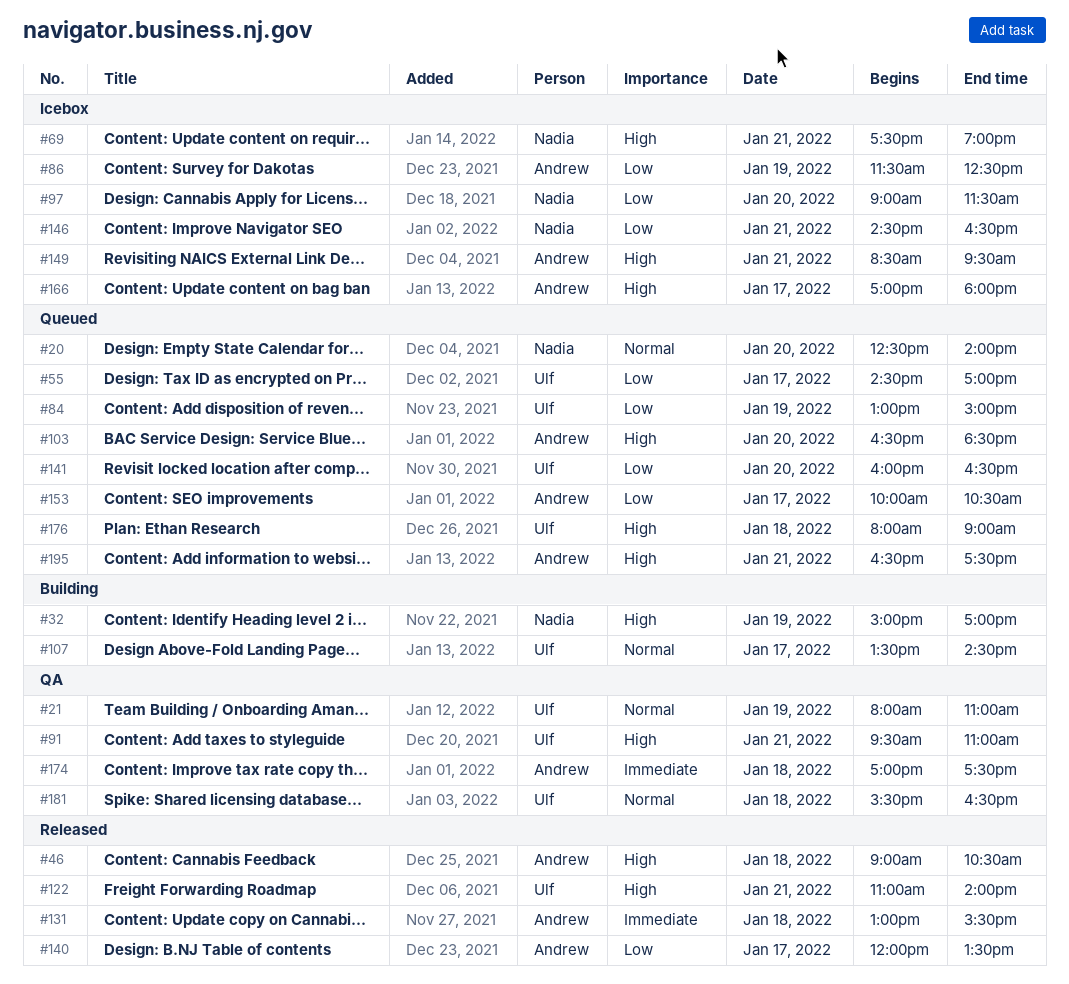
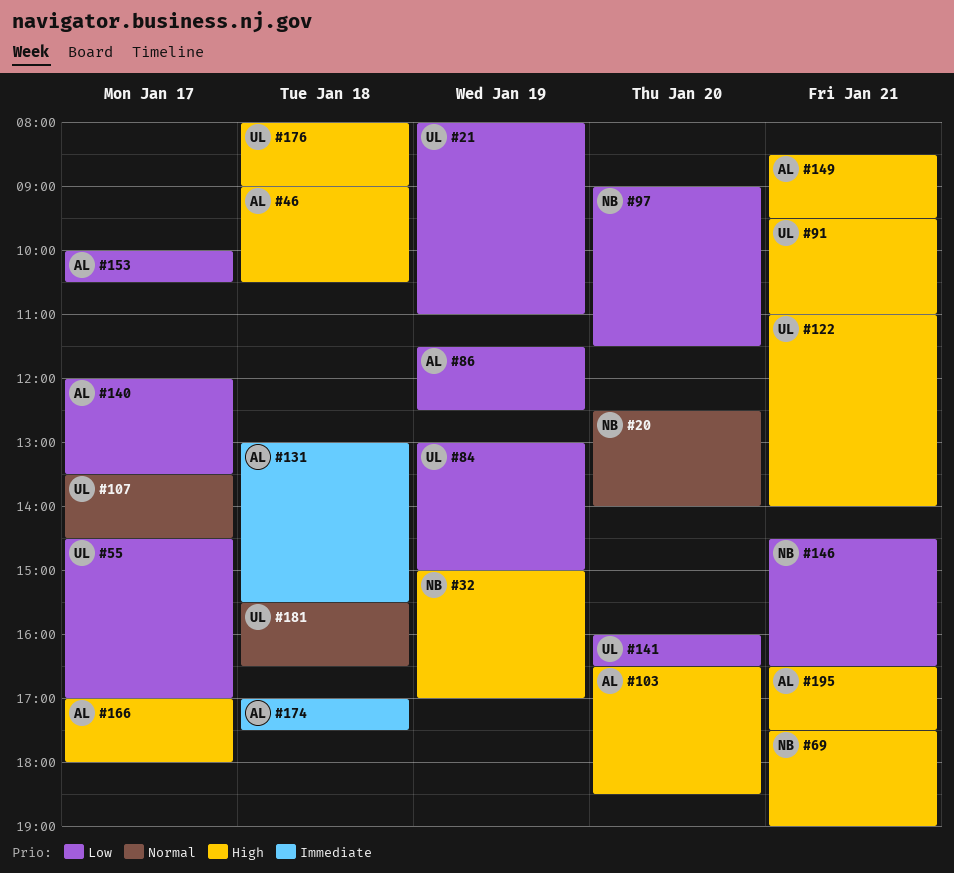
#21, priority: Normal -> Low

